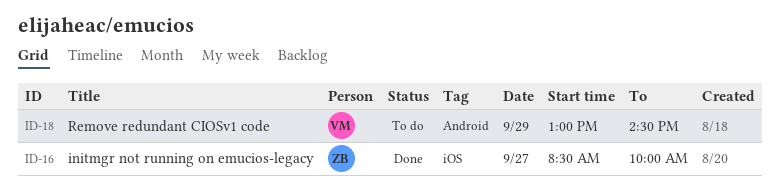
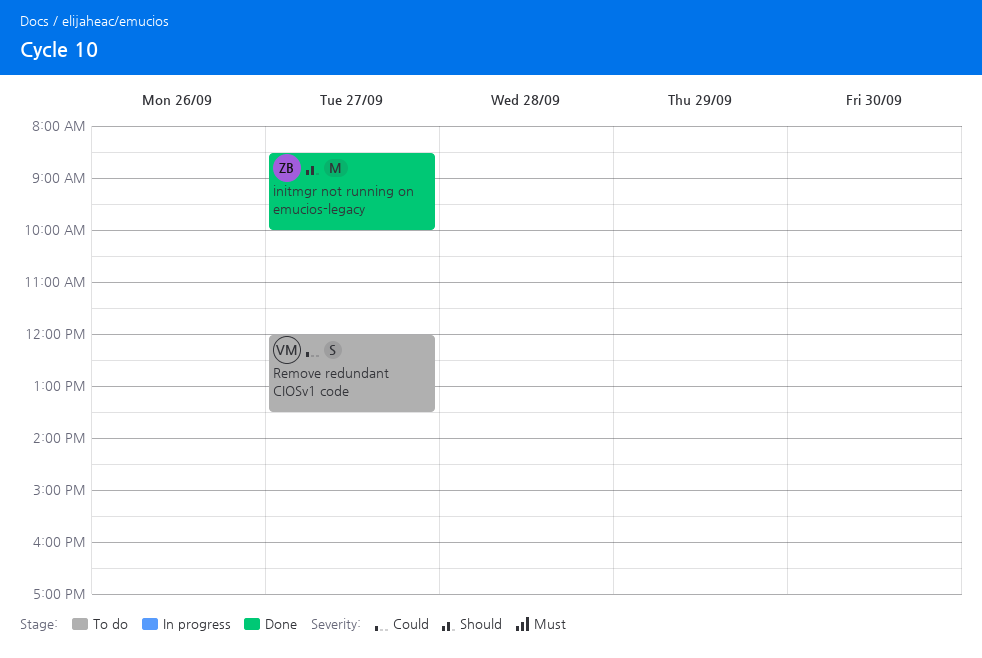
Remove redundant CIOSv1 code, day: Sep 29 -> Sep 27
Remove redundant CIOSv1 code, begins: 13:00 -> 12:00
Remove redundant CIOSv1 code, ends: 14:30 -> 13:30

